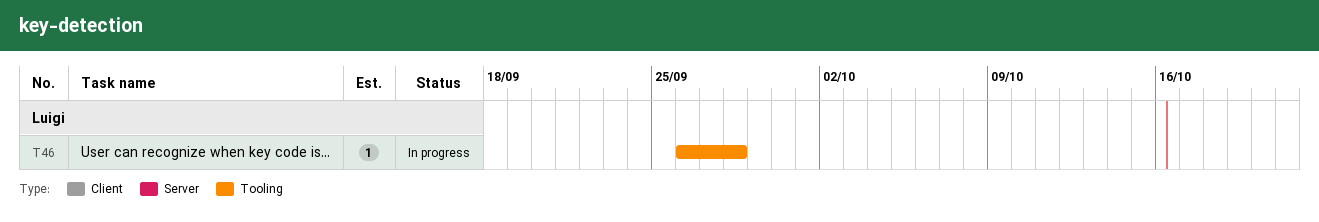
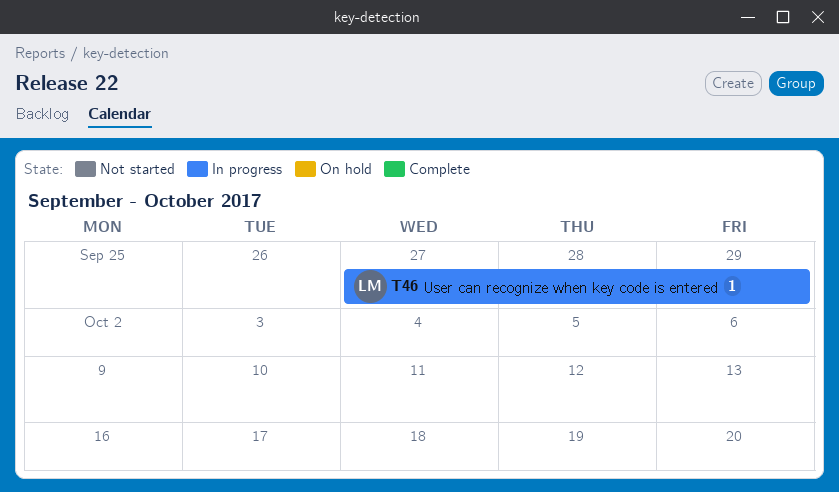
T46, start: Sep 26 -> Sep 27
T46, due: Sep 28 -> Sep 29

